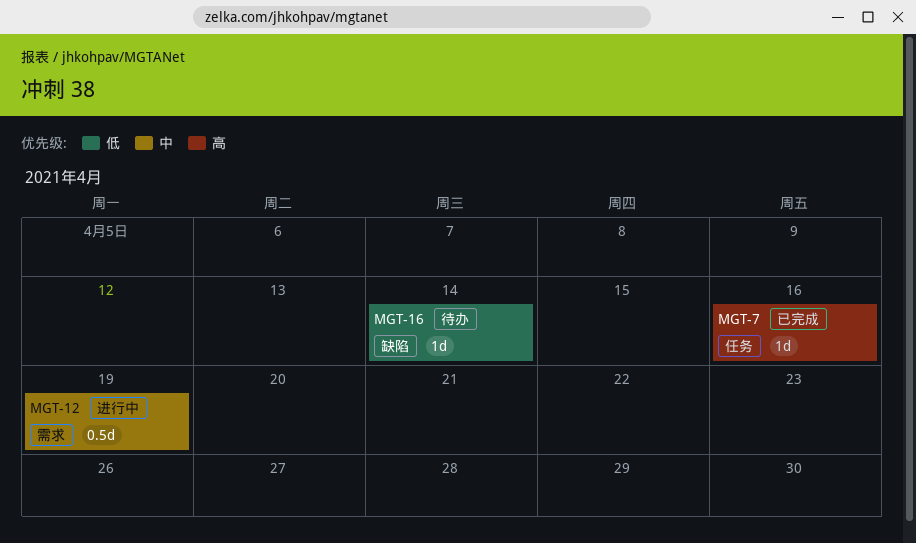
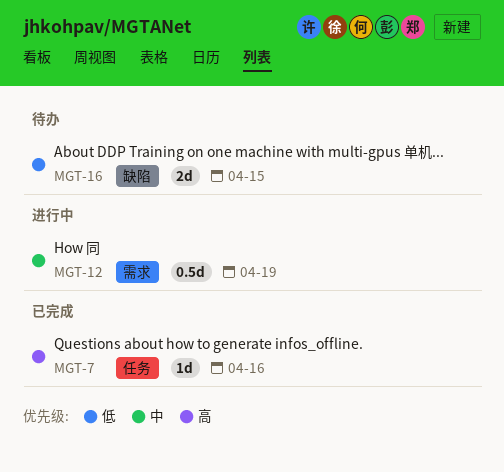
MGT-16, estimate: 1d -> 2d
MGT-16, due: Apr 14 -> Apr 15

